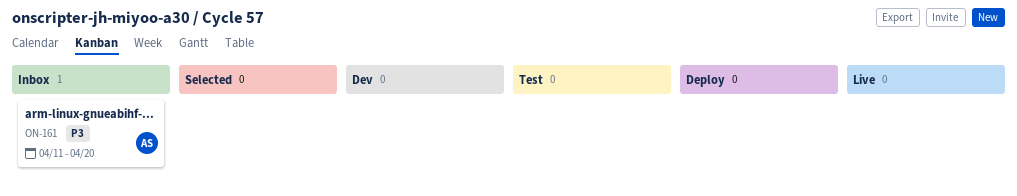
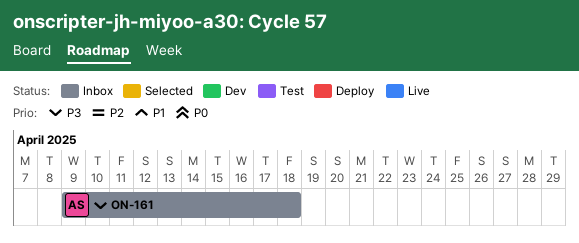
ON-161, start: Apr 11 -> Apr 9
ON-161, due: Apr 20 -> Apr 18

